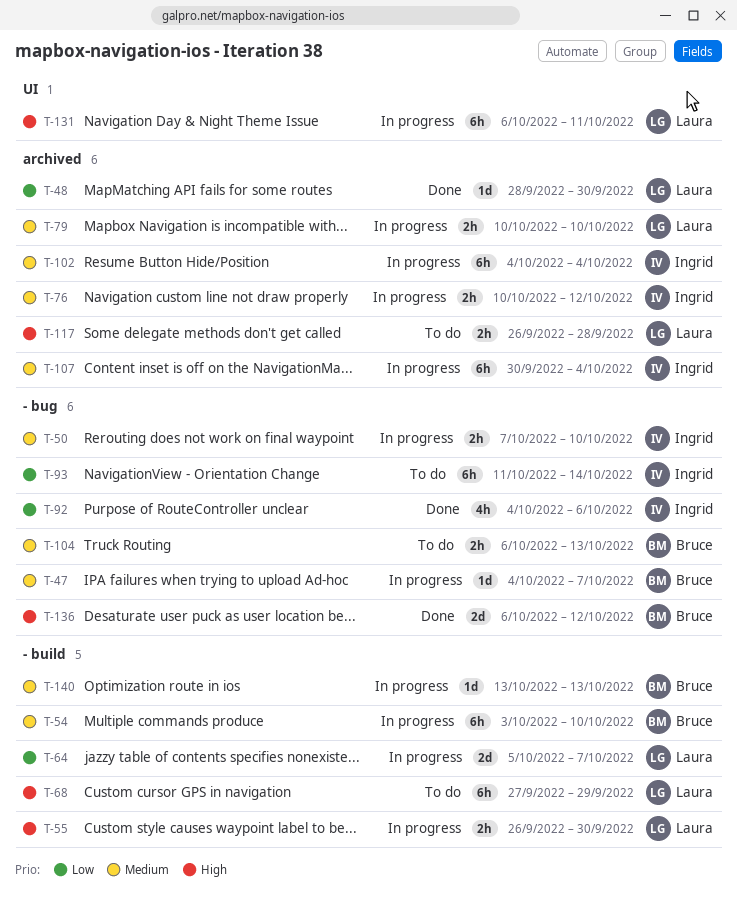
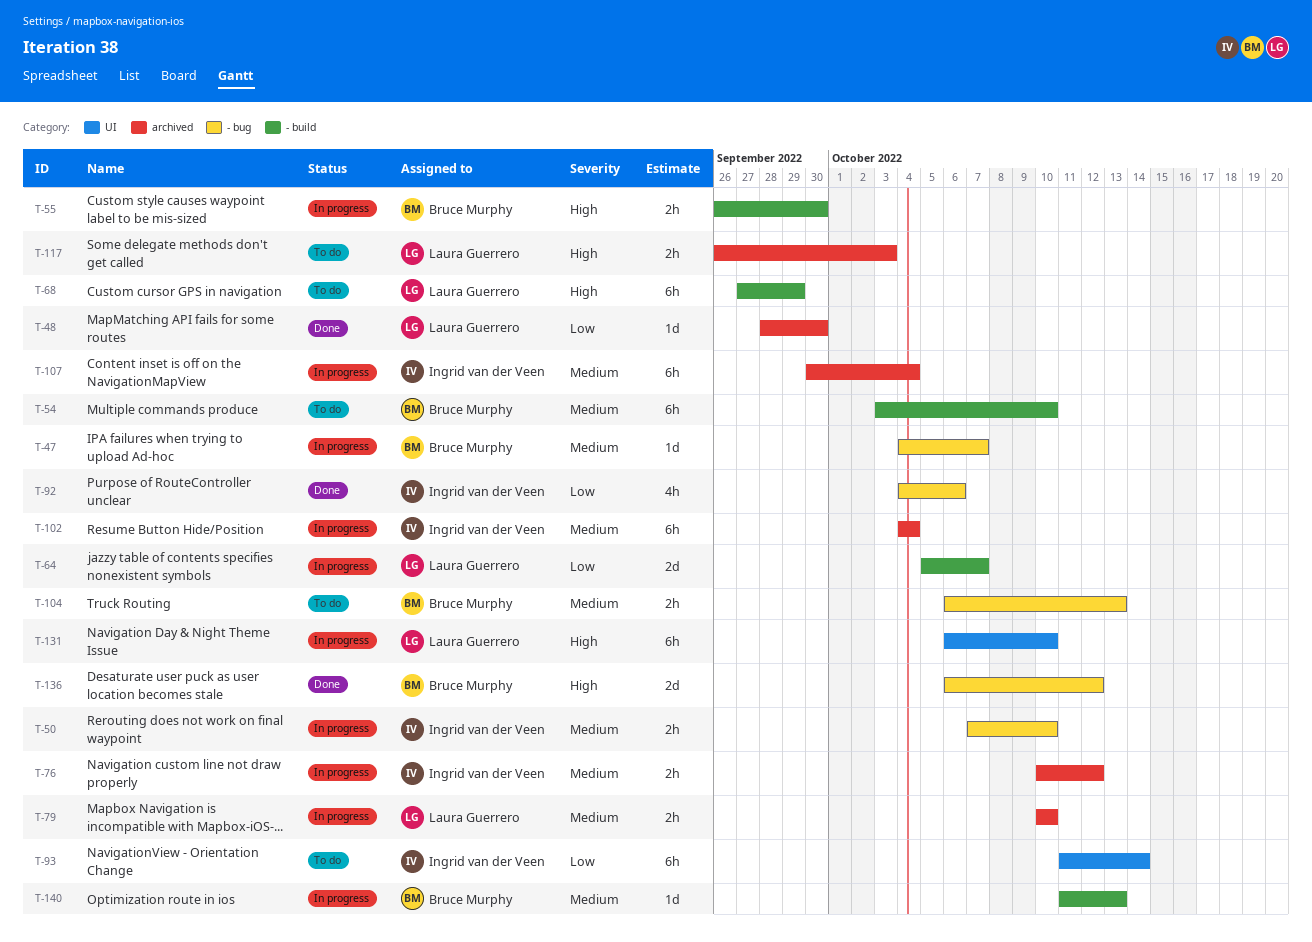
T-54, status: In progress -> To do
T-55, owner: Laura Guerrero -> Bruce Murphy
T-93, label: - bug -> UI
T-117, due: Sep 28 -> Oct 3
T-131, due: Oct 11 -> Oct 10
T-140, start: Oct 13 -> Oct 11

